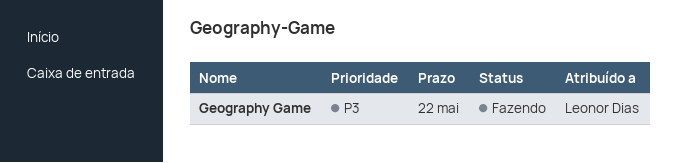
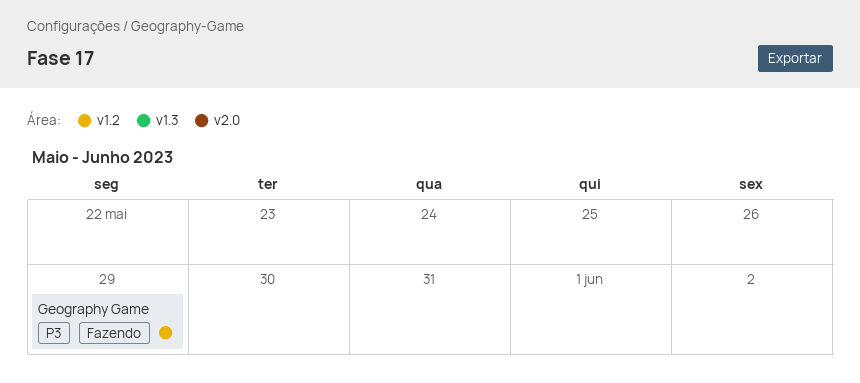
Geography Game, due: May 22 -> May 29

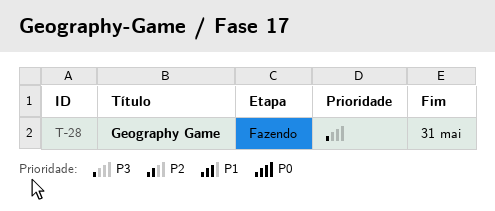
Geography Game, due: May 29 -> May 31

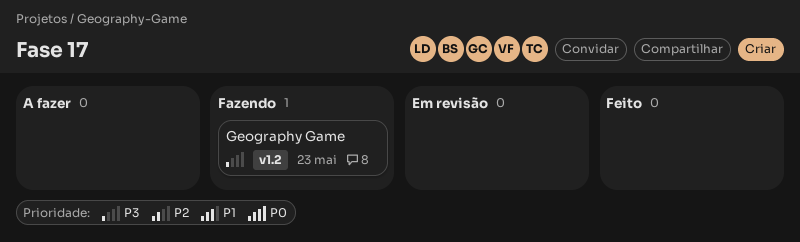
Geography Game, due: May 31 -> May 23

